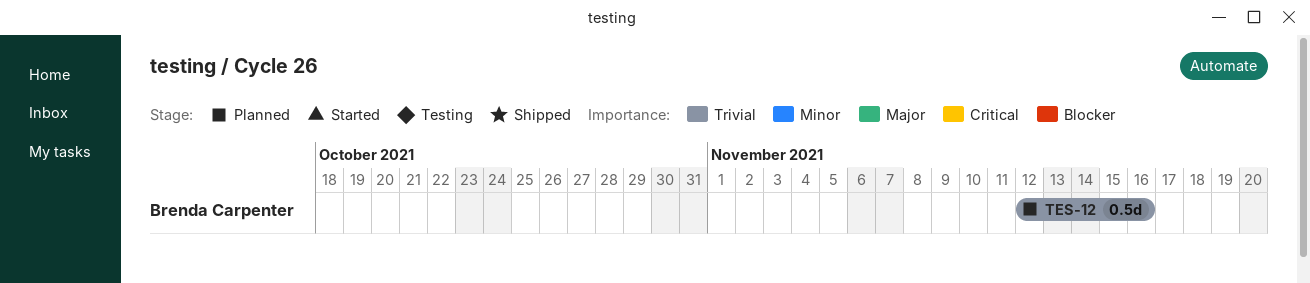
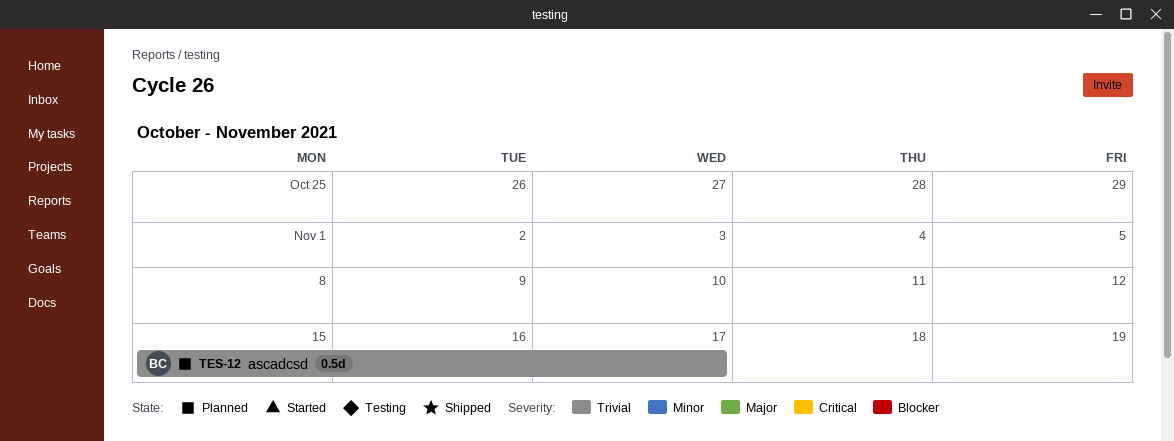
TES-12, start: Nov 12 -> Nov 15
TES-12, due: Nov 16 -> Nov 17

